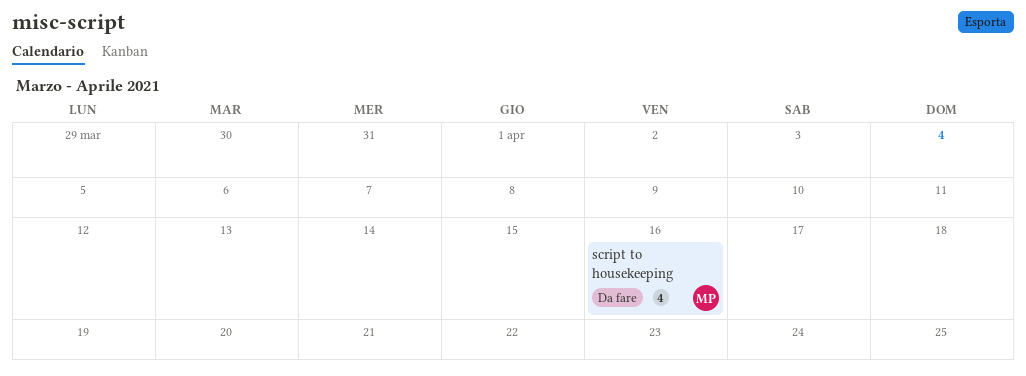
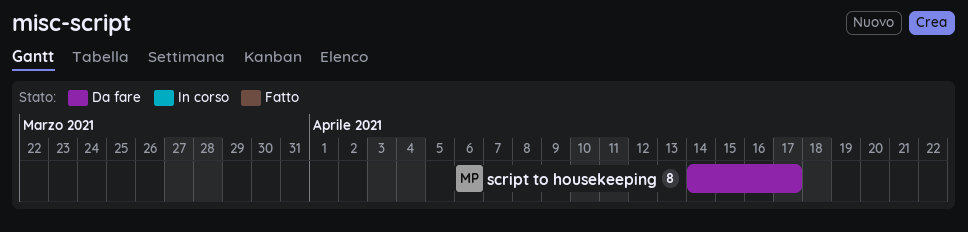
script to housekeeping, estimate: 4 -> 8
script to housekeeping, due: Apr 16 -> Apr 17

